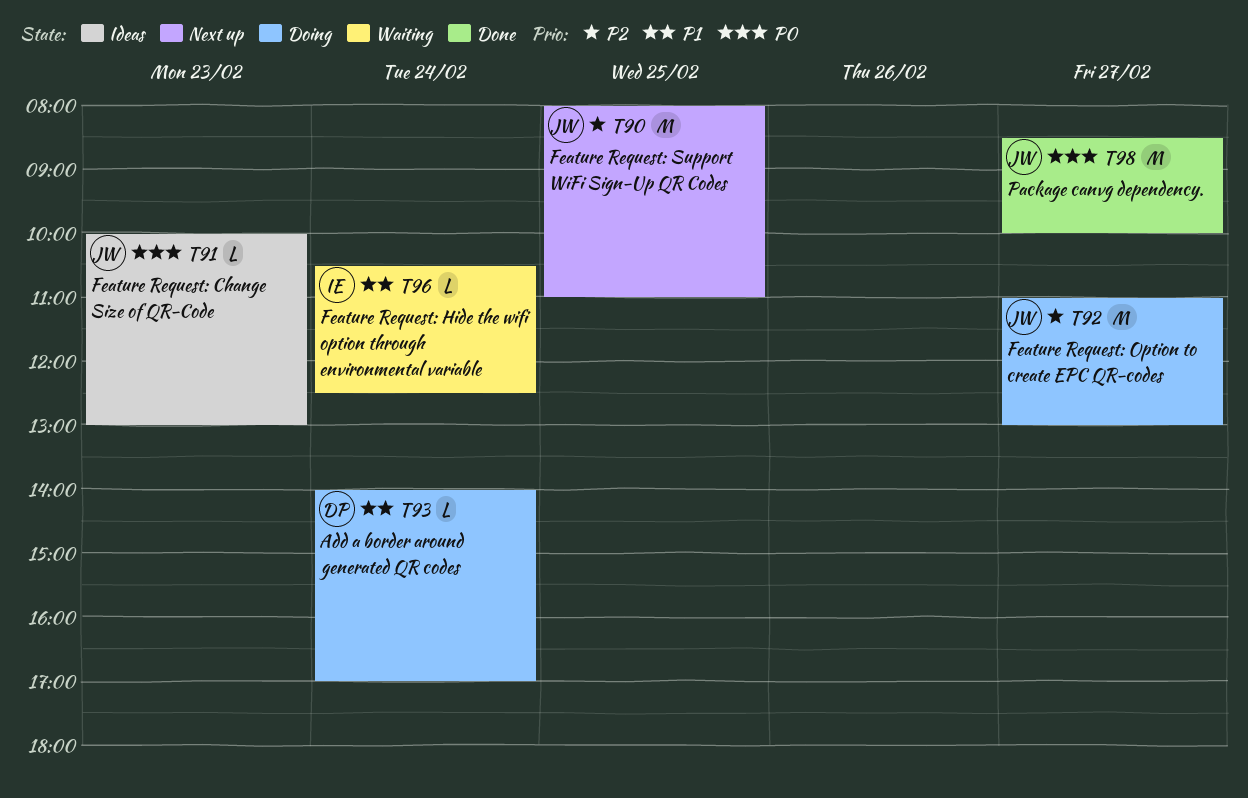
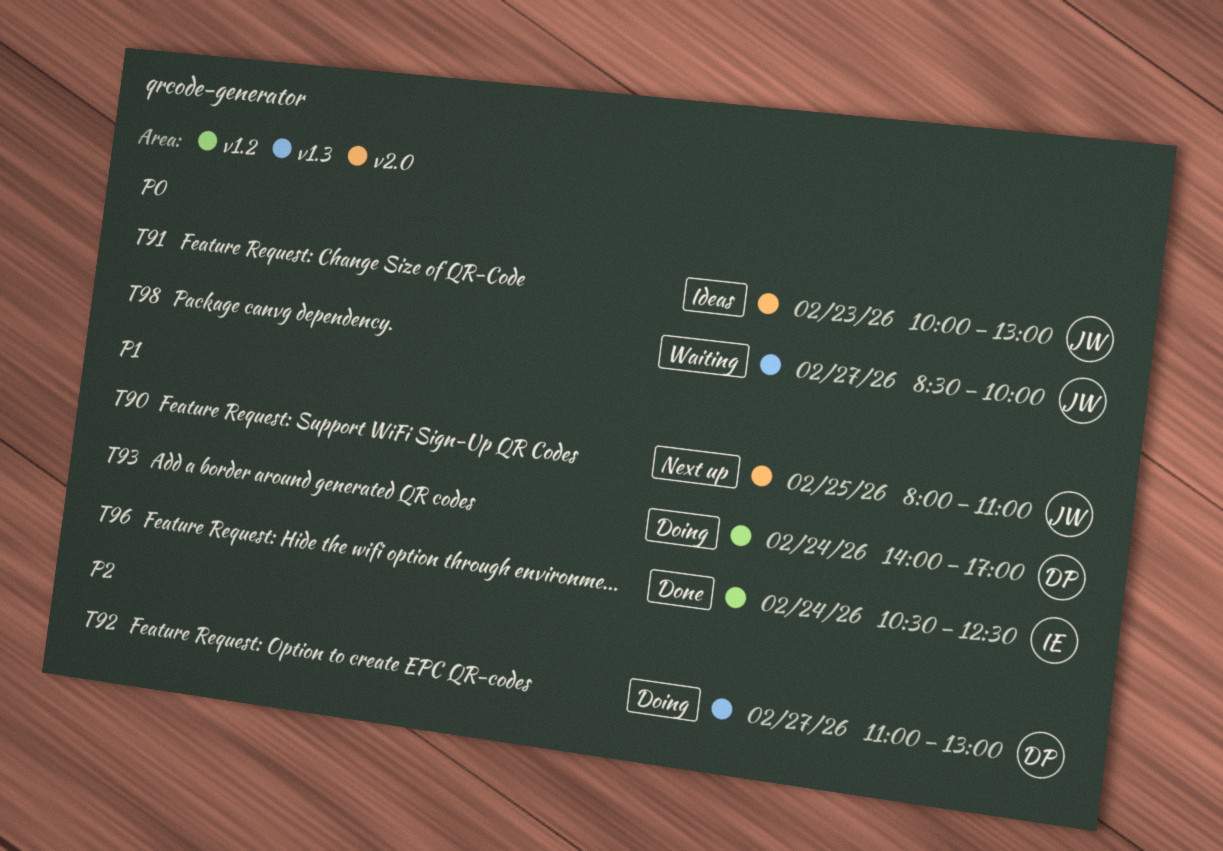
T90, priority: P2 -> P1
T92, owner: JW -> DP
T96, status: Waiting -> Done
T98, status: Done -> Waiting

